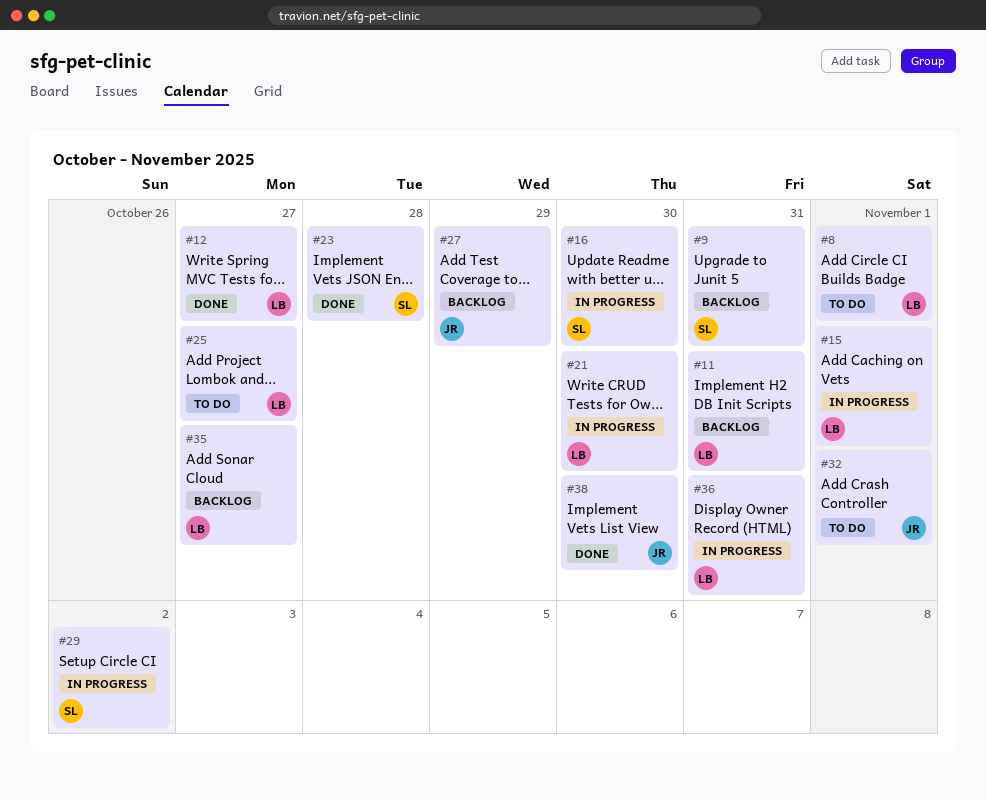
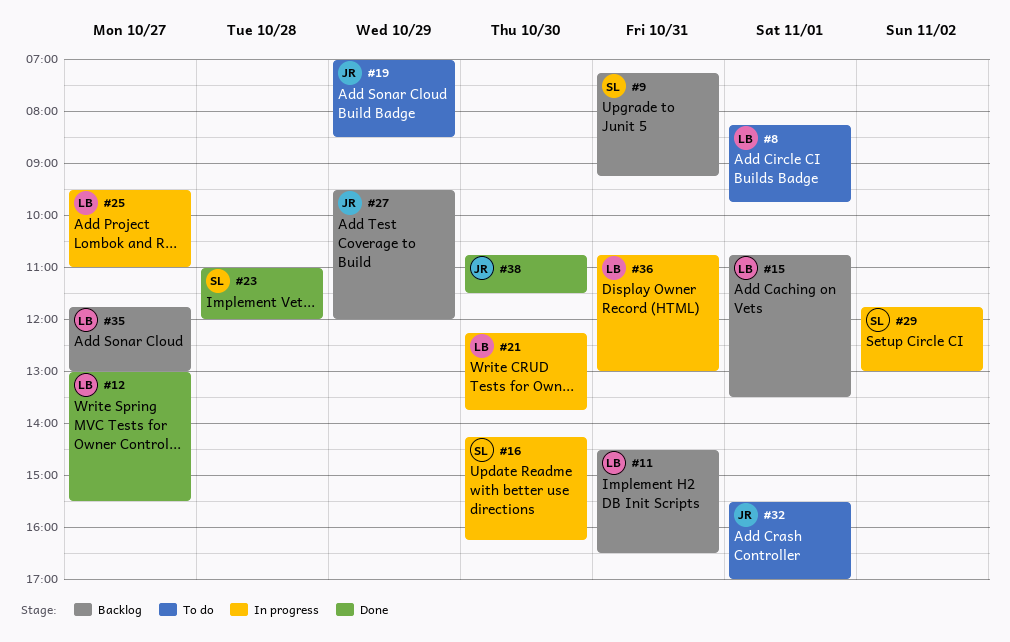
#15, status: In progress -> Backlog
#19: none -> present
#25, status: To do -> In progress

